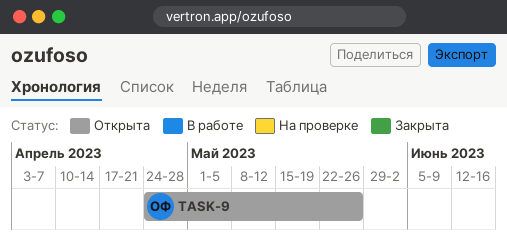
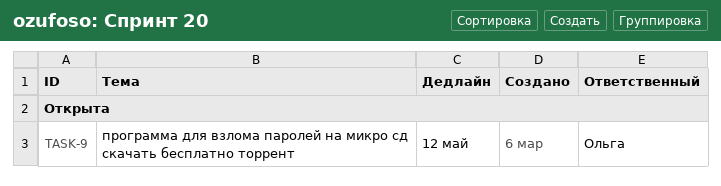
TASK-9, due: May 26 -> May 12

